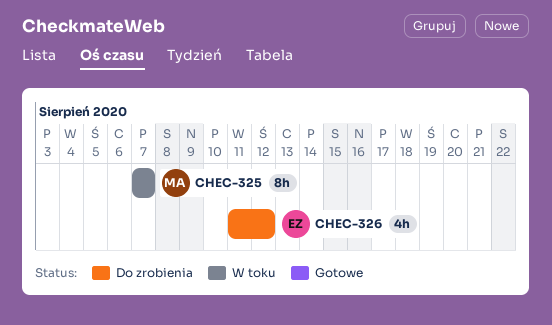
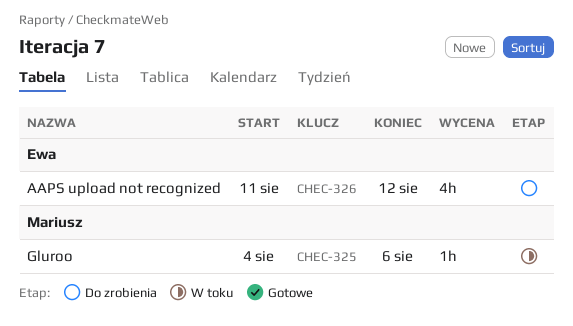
CHEC-325, estimate: 8h -> 1h
CHEC-325, start: Aug 7 -> Aug 4
CHEC-325, due: Aug 7 -> Aug 6

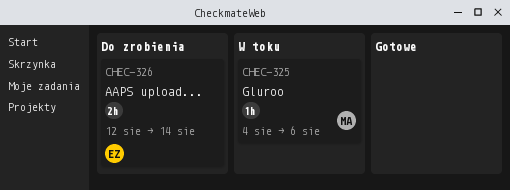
CHEC-326, estimate: 4h -> 2h
CHEC-326, start: Aug 11 -> Aug 12
CHEC-326, due: Aug 12 -> Aug 14

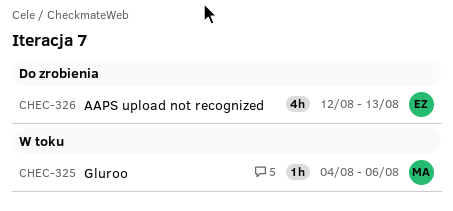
CHEC-326, estimate: 2h -> 4h
CHEC-326, due: Aug 14 -> Aug 13

